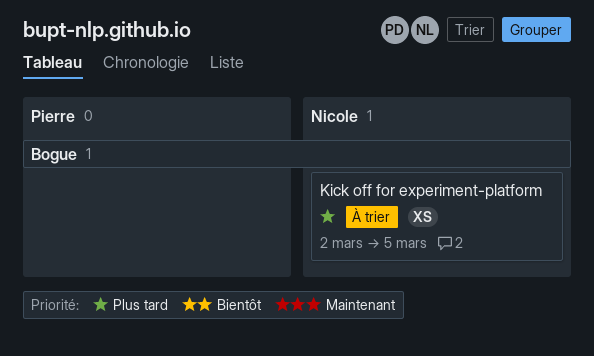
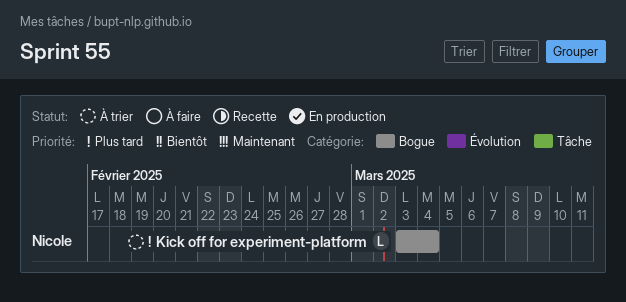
Kick off for experiment-platform, estimate: XS -> L
Kick off for experiment-platform, start: Mar 2 -> Mar 3
Kick off for experiment-platform, due: Mar 5 -> Mar 4

